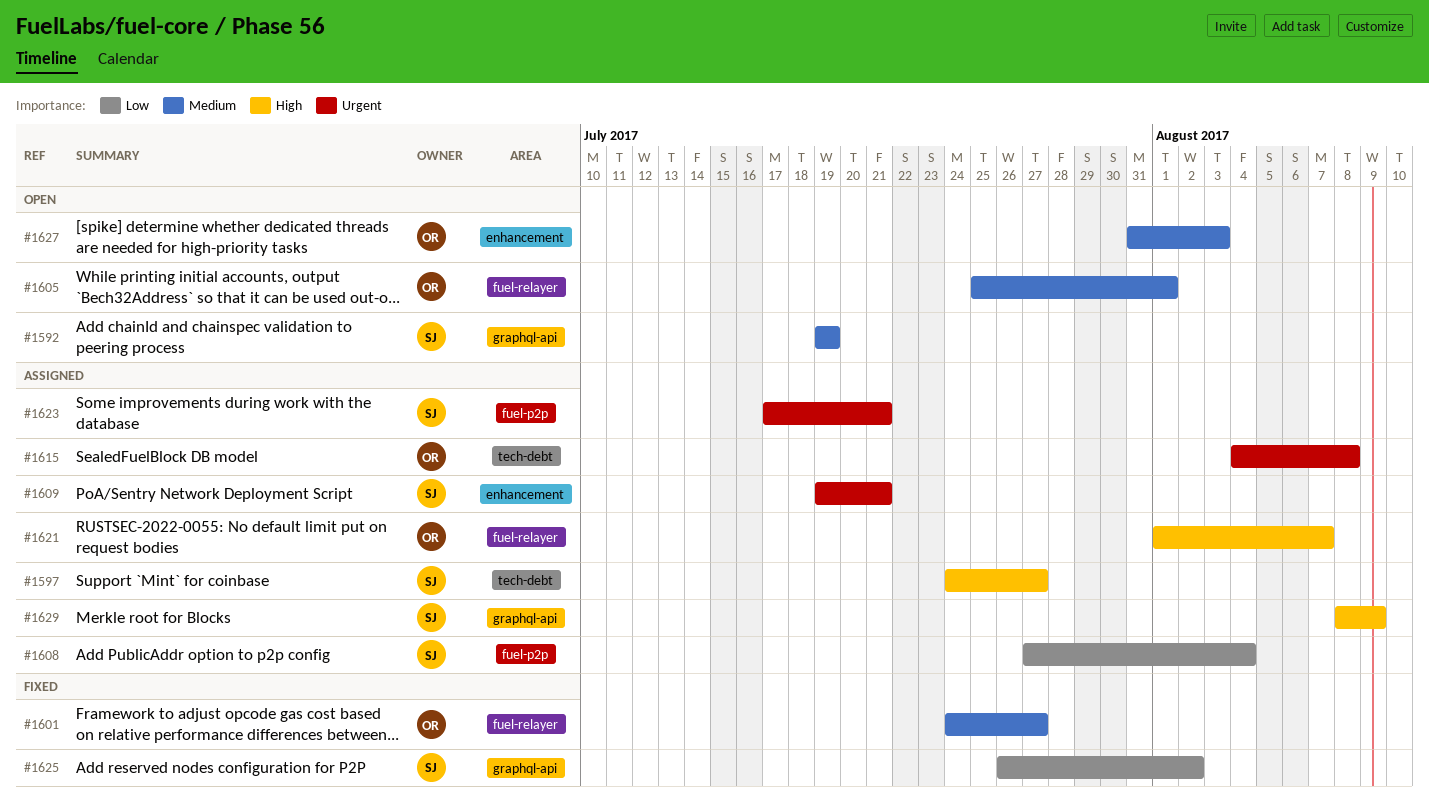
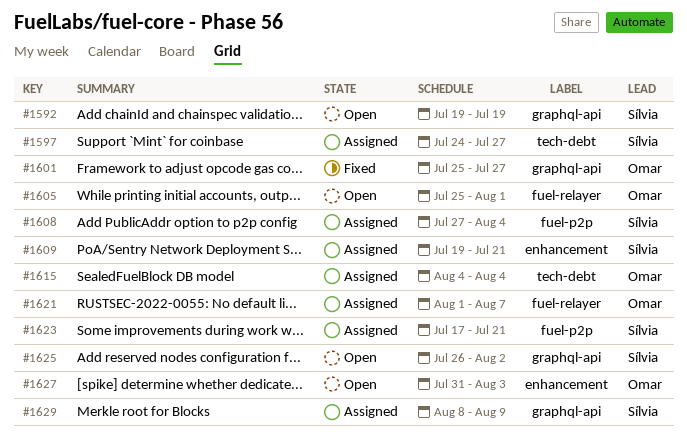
#1601, label: fuel-relayer -> graphql-api
#1601, start: Jul 24 -> Jul 25
#1615, due: Aug 8 -> Aug 4
#1625, status: Fixed -> Open

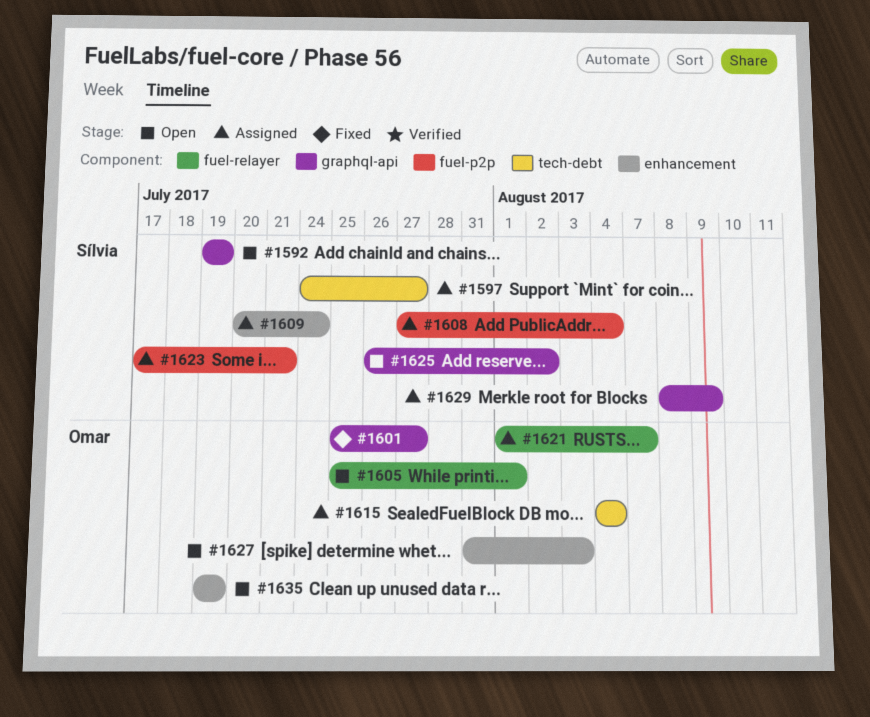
#1609, start: Jul 19 -> Jul 20
#1609, due: Jul 21 -> Jul 24
#1635: none -> present

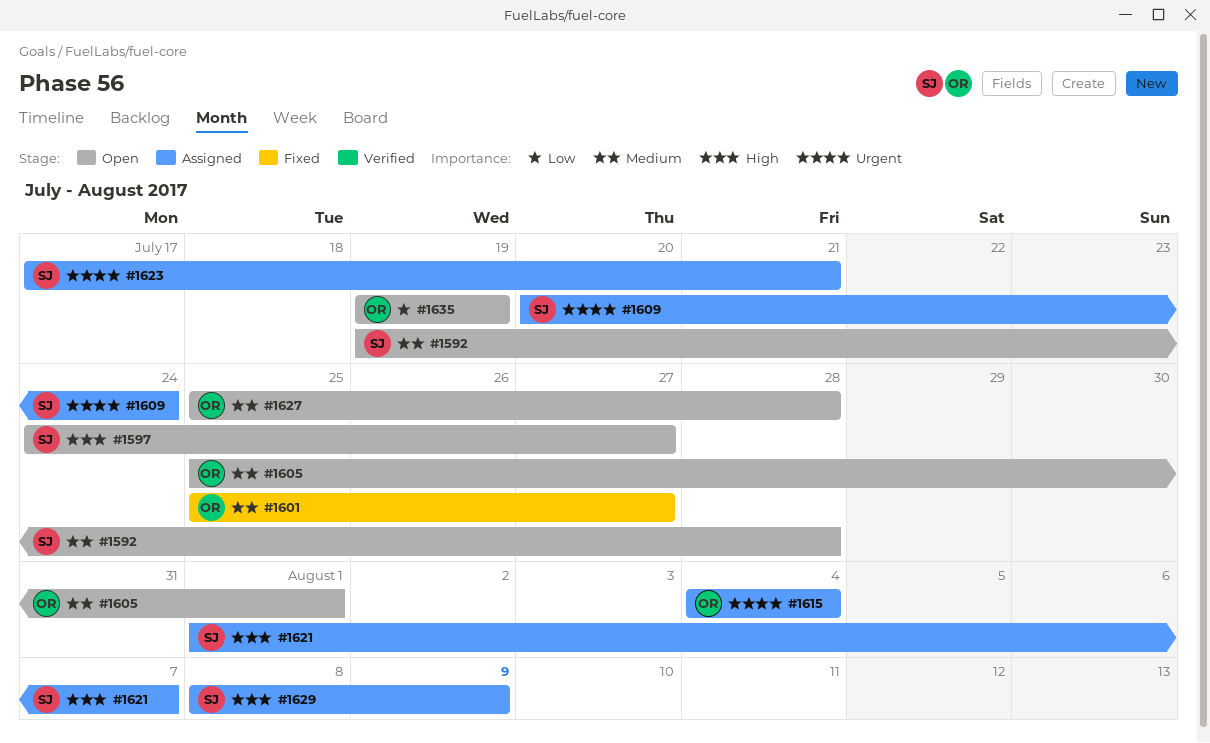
#1592, due: Jul 19 -> Jul 28
#1597, status: Assigned -> Open
#1608: present -> none
#1621, owner: Omar -> Sílvia
#1625: present -> none
#1627, start: Jul 31 -> Jul 25
#1627, due: Aug 3 -> Jul 28

